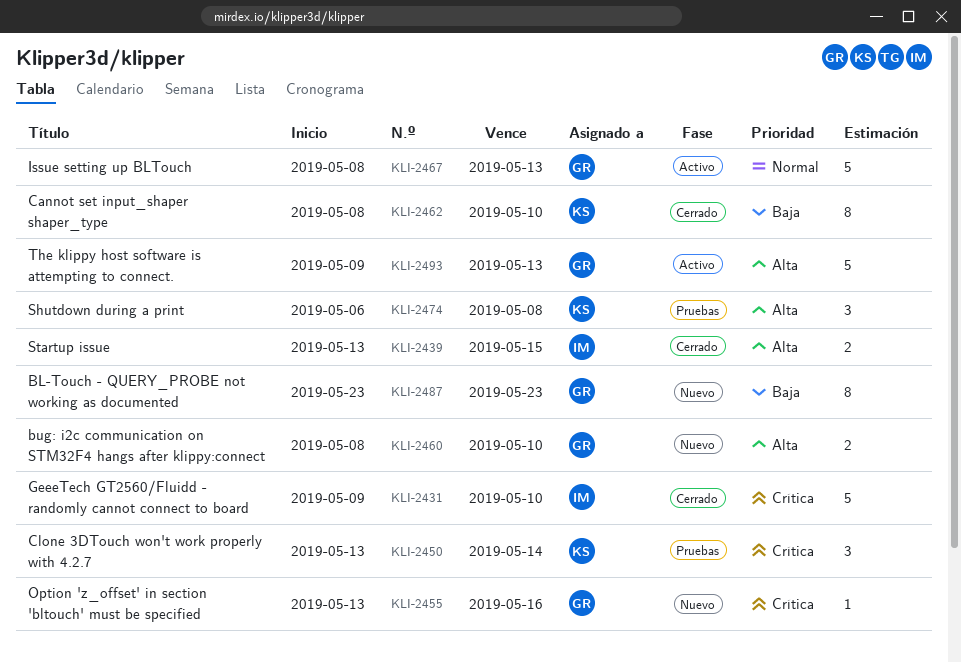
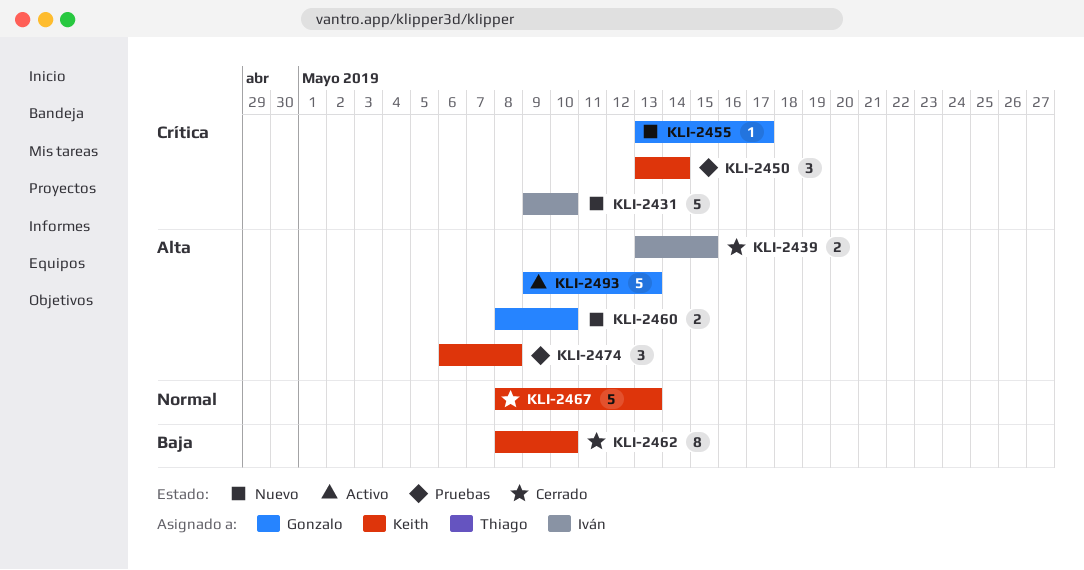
KLI-2431, status: Cerrado -> Nuevo
KLI-2455, due: May 16 -> May 17
KLI-2467, status: Activo -> Cerrado
KLI-2467, owner: Gonzalo -> Keith
KLI-2487: present -> none

